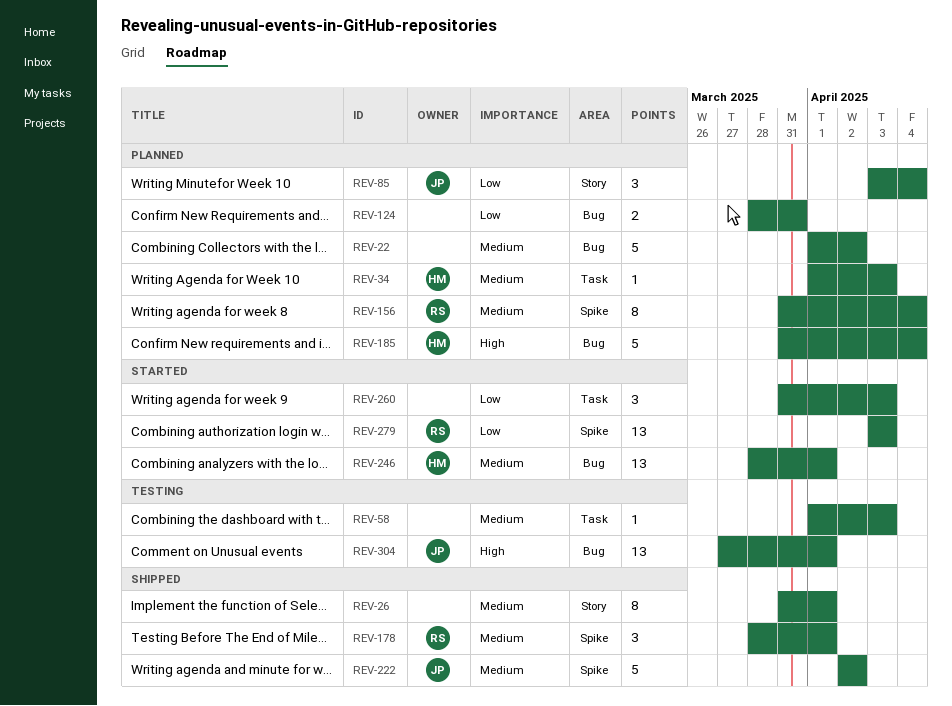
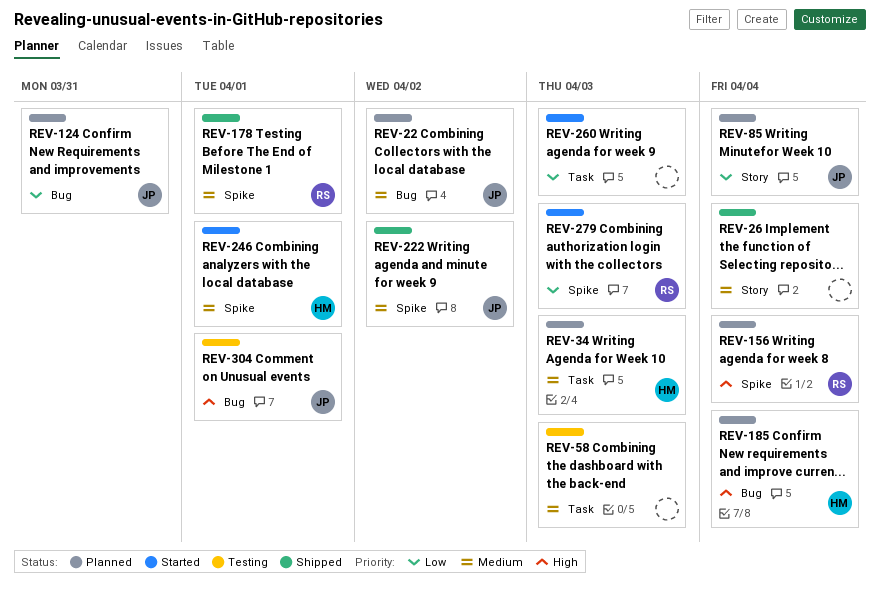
REV-22, owner: none -> JP
REV-26, due: Apr 1 -> Apr 4
REV-124, owner: none -> JP
REV-156, priority: Medium -> High
REV-246, label: Bug -> Spike

